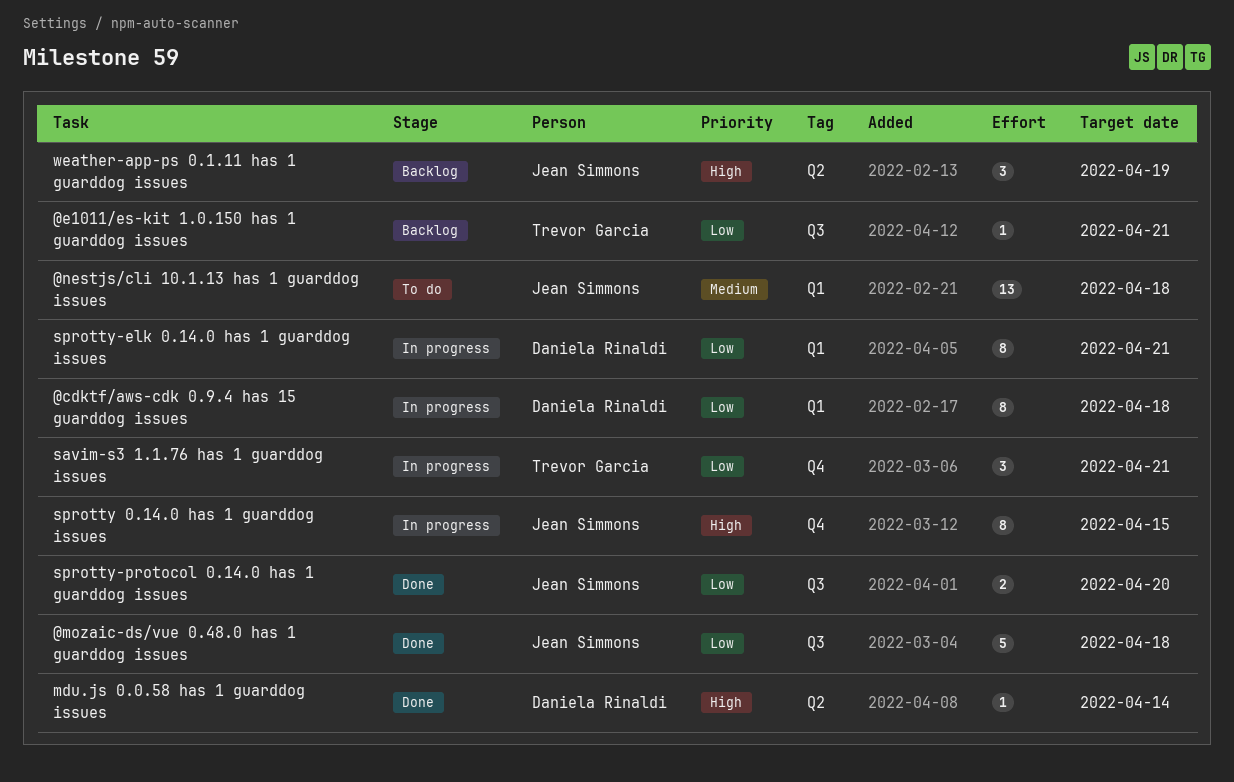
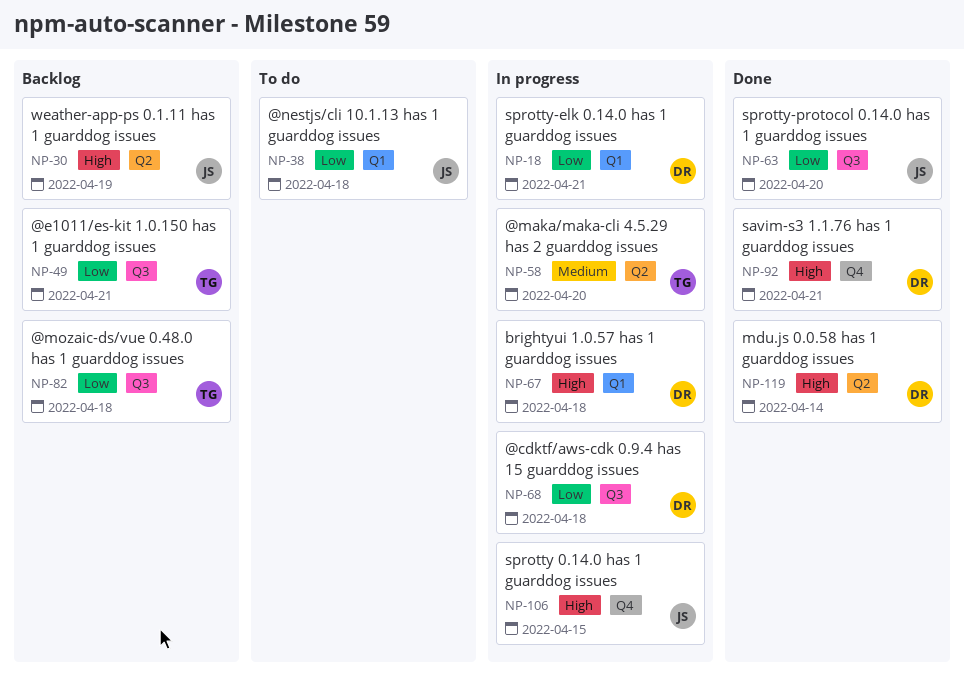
@cdktf/aws-cdk 0.9.4 has 15 guarddog issues, label: Q1 -> Q3
@maka/maka-cli 4.5.29 has 2 guarddog issues: none -> present
@mozaic-ds/vue 0.48.0 has 1 guarddog issues, status: Done -> Backlog
@mozaic-ds/vue 0.48.0 has 1 guarddog issues, owner: Jean Simmons -> Trevor Garcia
@nestjs/cli 10.1.13 has 1 guarddog issues, priority: Medium -> Low
brightyui 1.0.57 has 1 guarddog issues: none -> present
savim-s3 1.1.76 has 1 guarddog issues, status: In progress -> Done
savim-s3 1.1.76 has 1 guarddog issues, owner: Trevor Garcia -> Daniela Rinaldi
savim-s3 1.1.76 has 1 guarddog issues, priority: Low -> High

